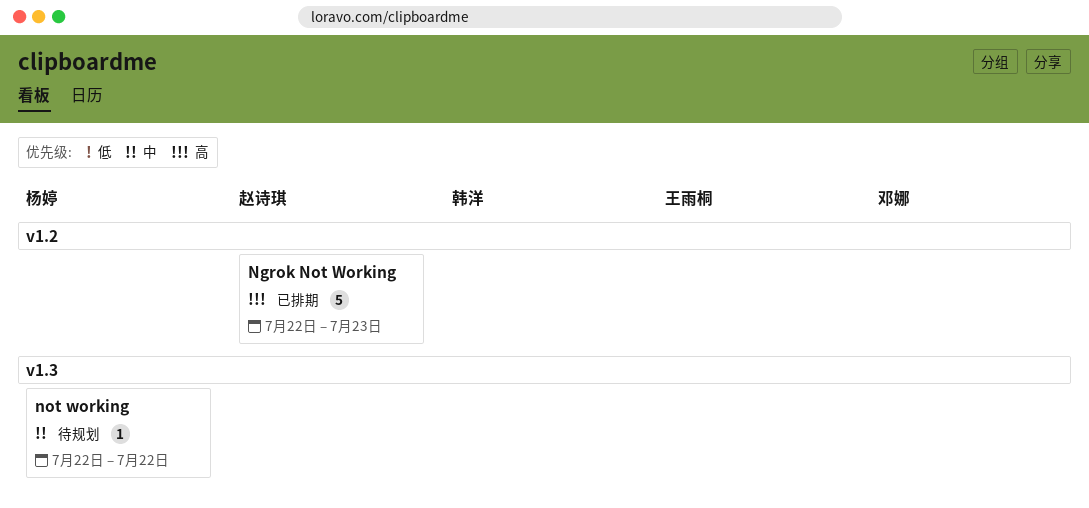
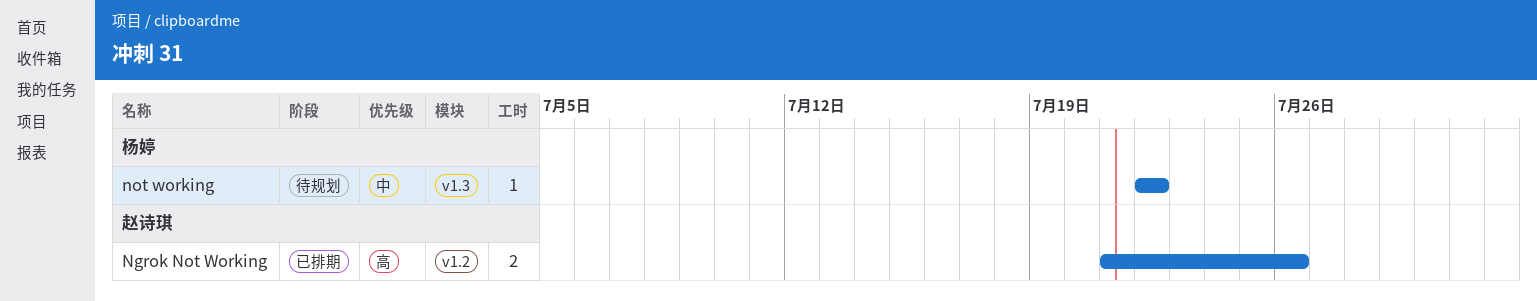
Ngrok Not Working, estimate: 5 -> 2
Ngrok Not Working, start: Jul 22 -> Jul 21
Ngrok Not Working, due: Jul 23 -> Jul 26

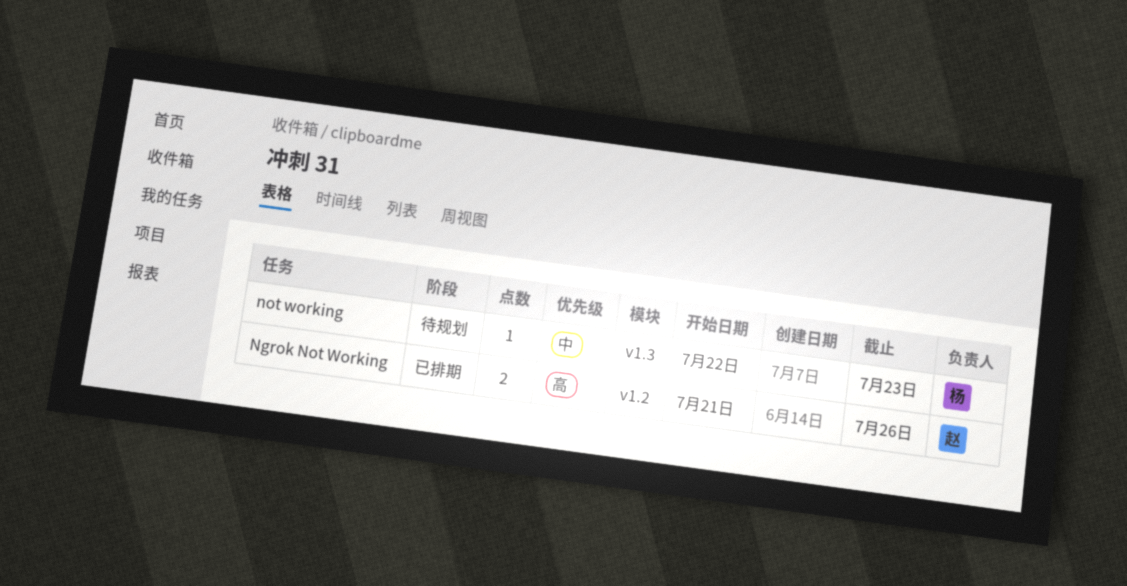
not working, due: Jul 22 -> Jul 23

